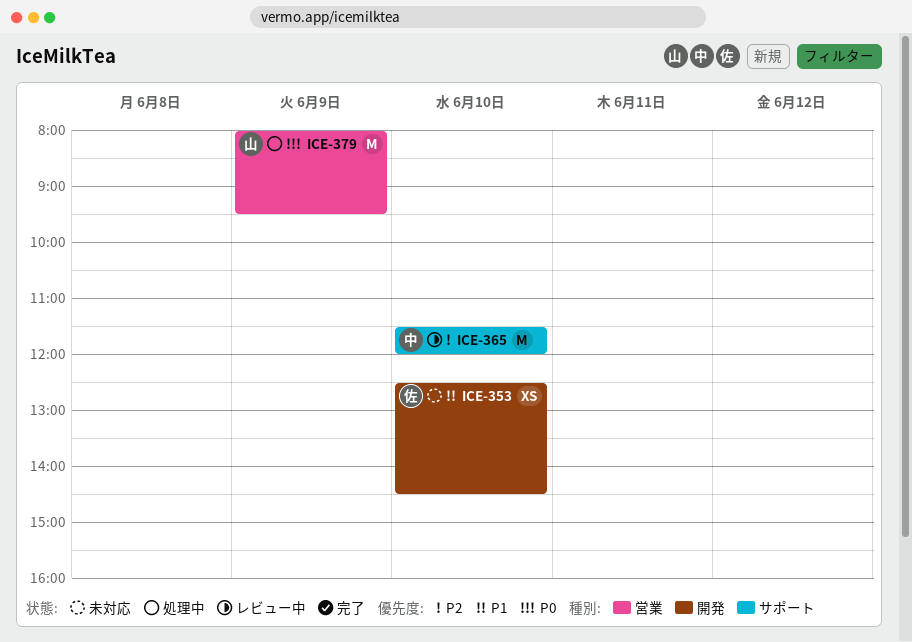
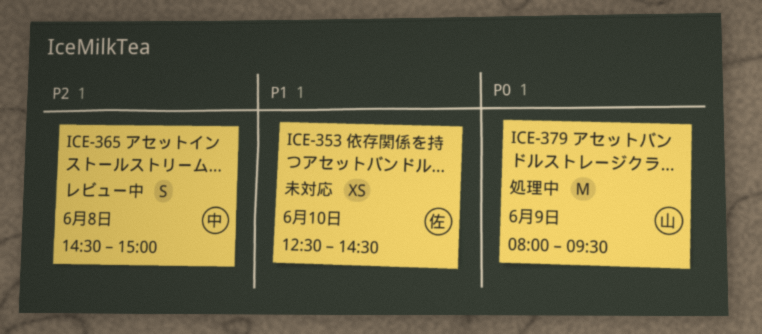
ICE-365, estimate: M -> S
ICE-365, day: Jun 10 -> Jun 8
ICE-365, begins: 11:30 -> 14:30
ICE-365, ends: 12:00 -> 15:00

